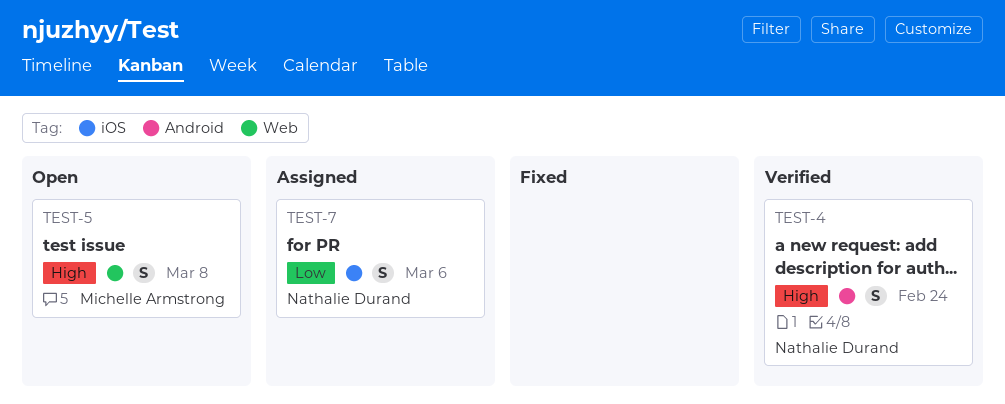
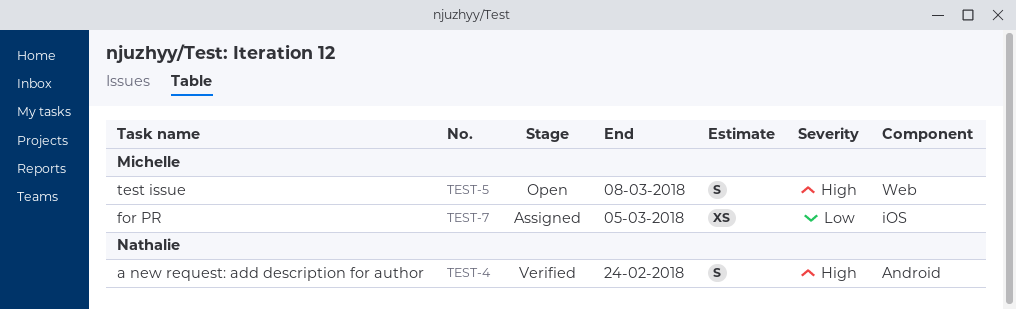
TEST-7, owner: Nathalie Durand -> Michelle Armstrong
TEST-7, estimate: S -> XS
TEST-7, due: Mar 6 -> Mar 5

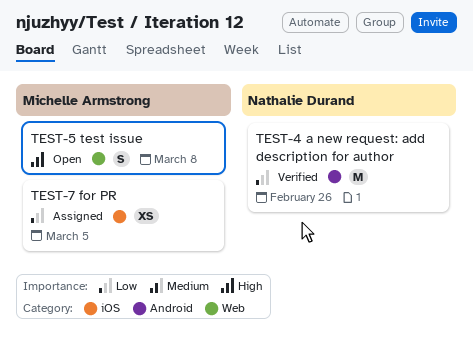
TEST-4, priority: High -> Low
TEST-4, estimate: S -> M
TEST-4, due: Feb 24 -> Feb 26

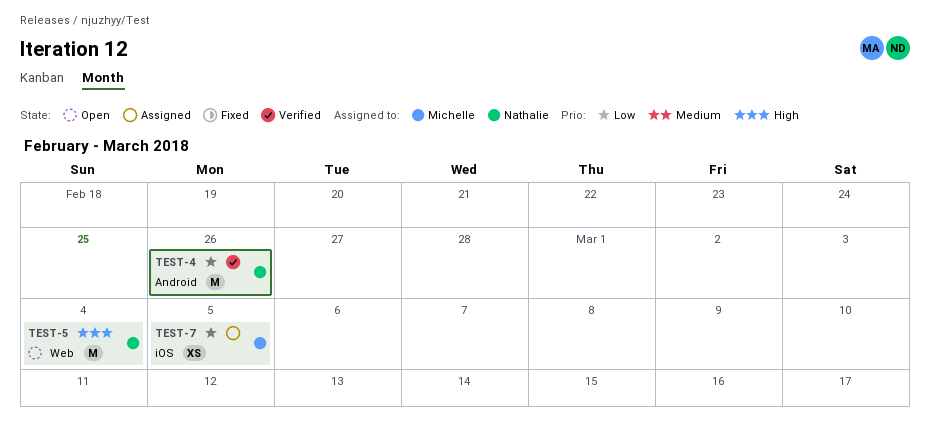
TEST-5, owner: Michelle Armstrong -> Nathalie Durand
TEST-5, estimate: S -> M
TEST-5, due: Mar 8 -> Mar 4

